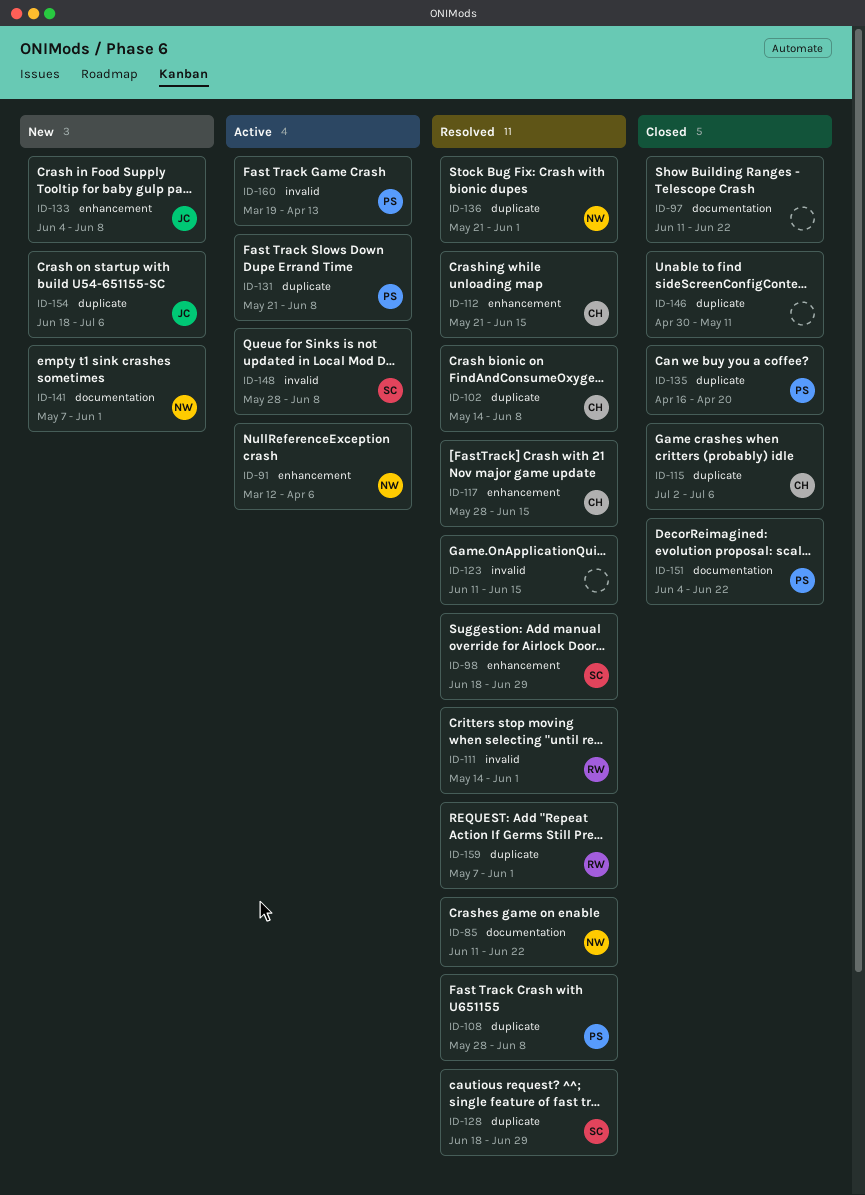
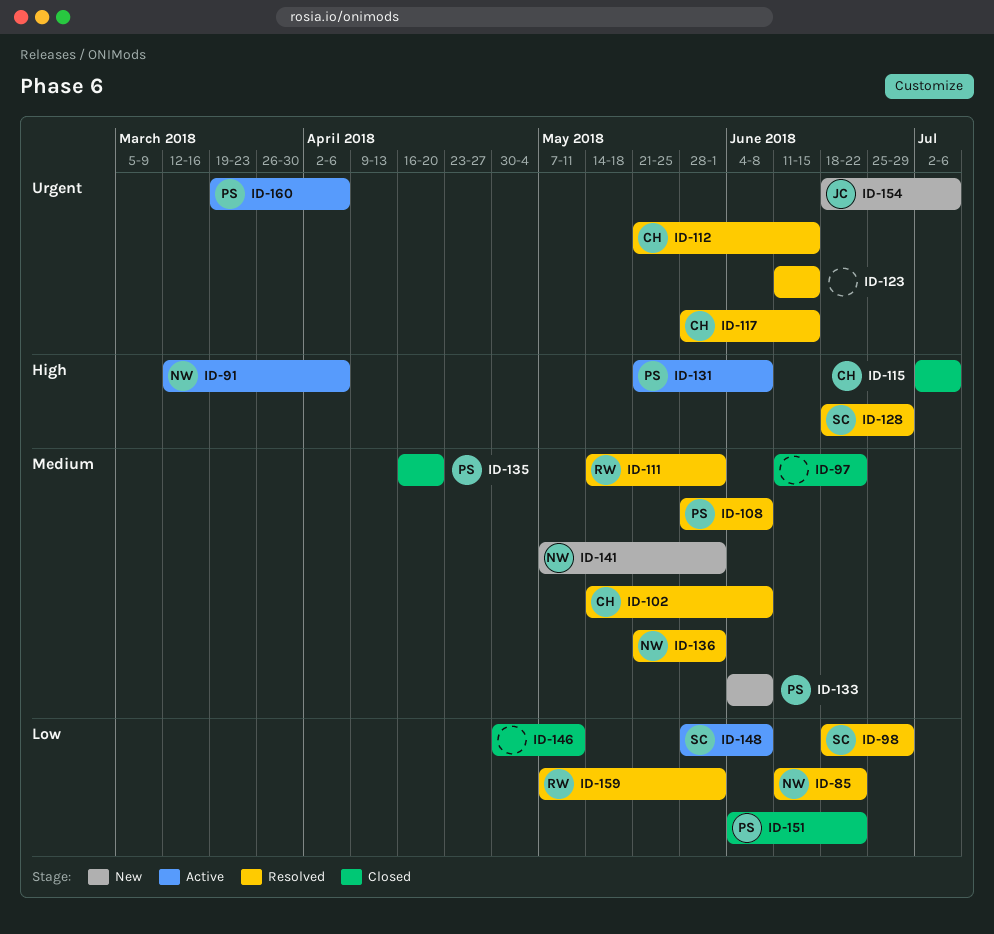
ID-133, owner: JC -> PS
ID-160, due: Apr 13 -> Apr 6

